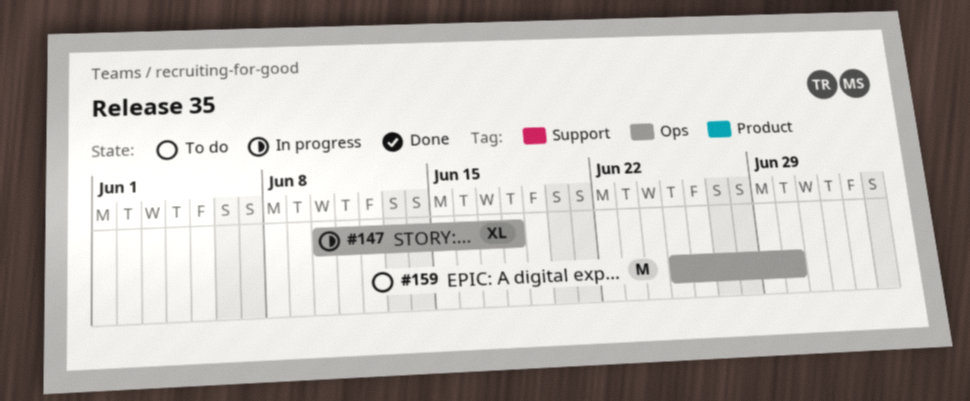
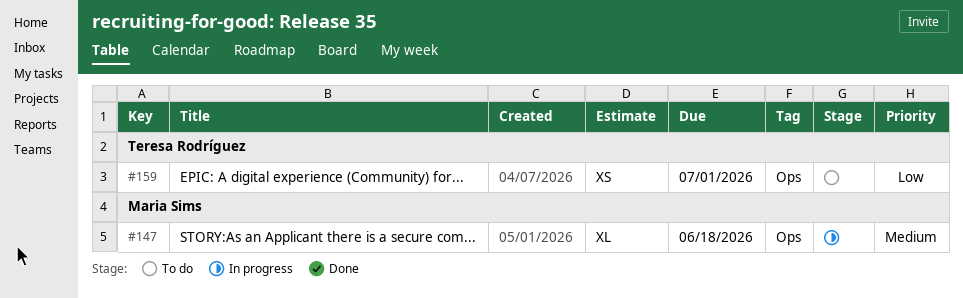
#159, estimate: M -> XS
#159, due: Jun 30 -> Jul 1

